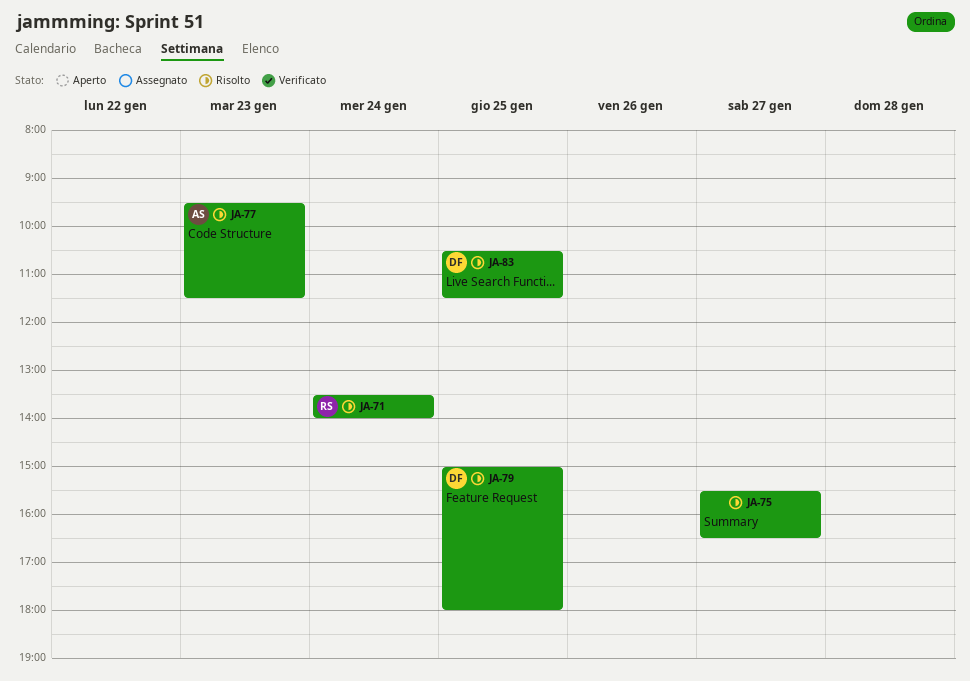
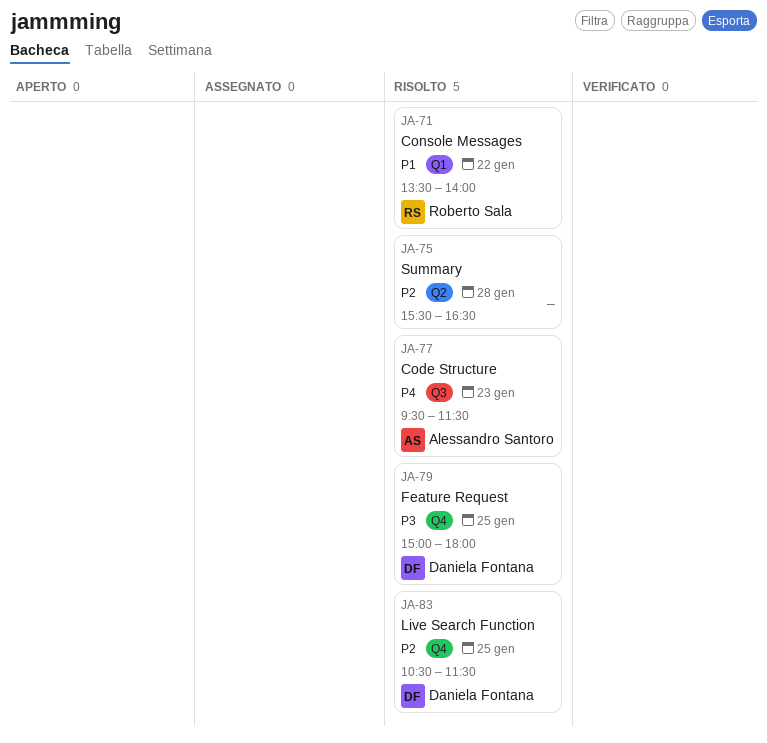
JA-71, day: Jan 24 -> Jan 22
JA-75, day: Jan 27 -> Jan 28

